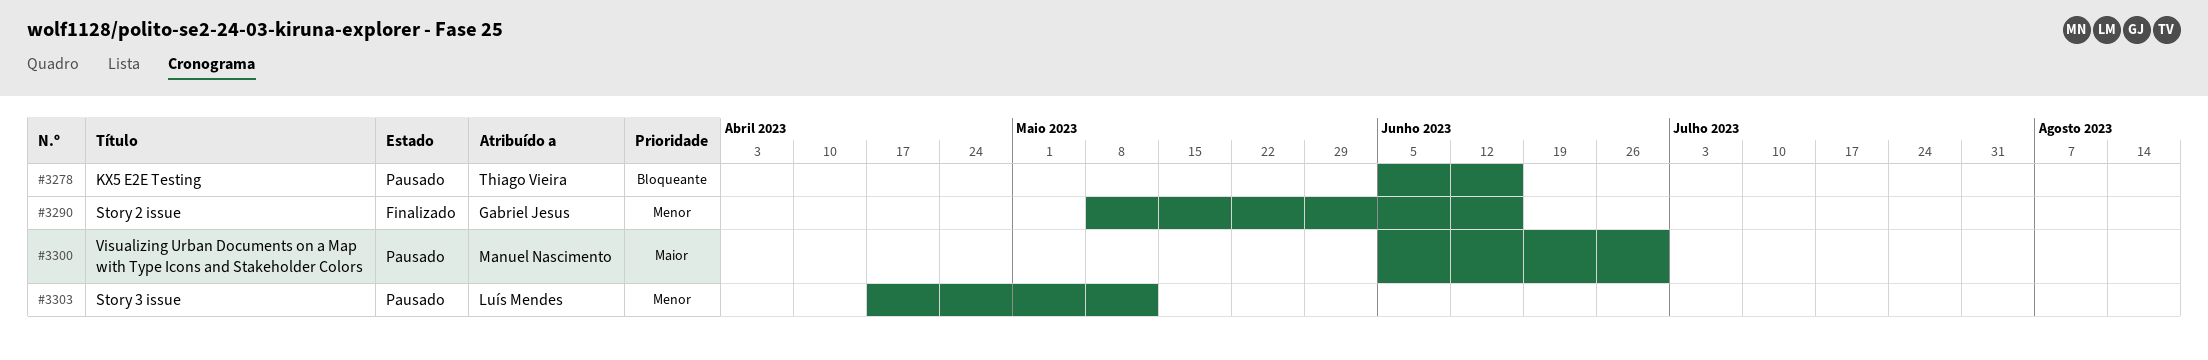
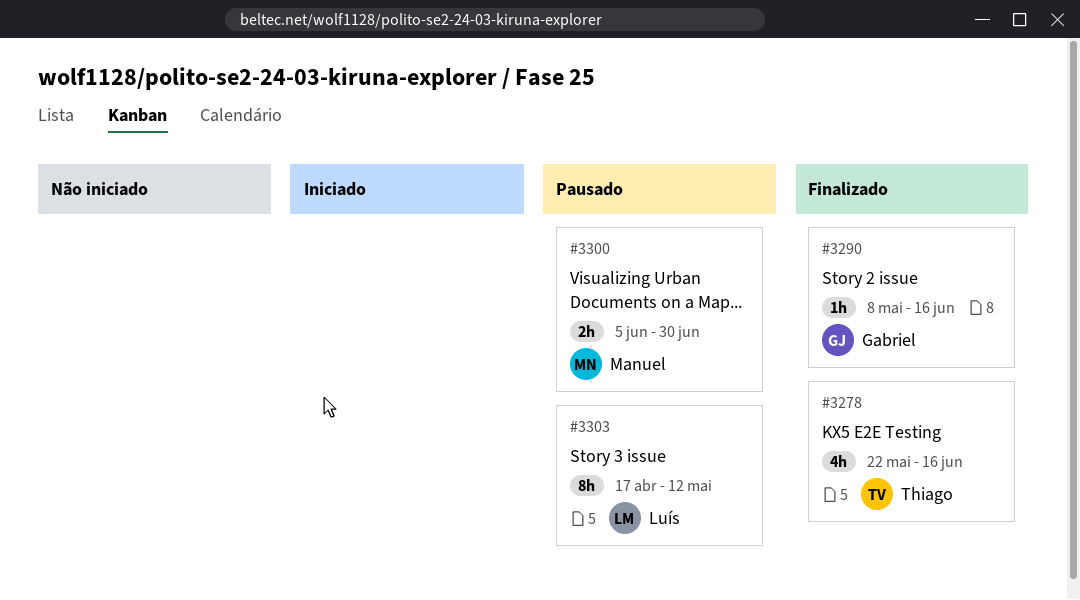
#3278, status: Pausado -> Finalizado
#3278, start: Jun 5 -> May 22

